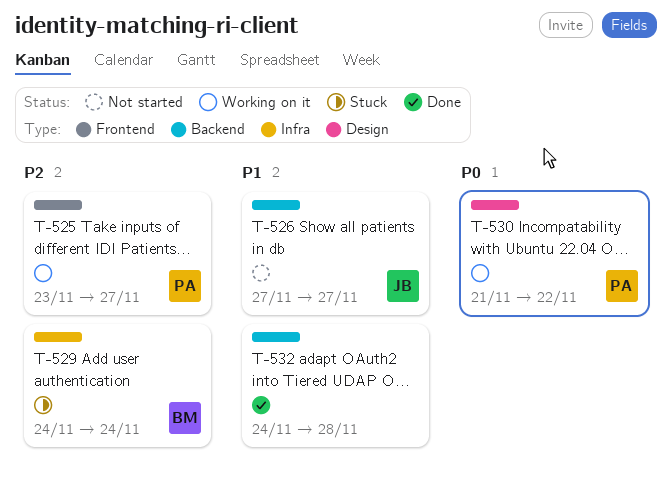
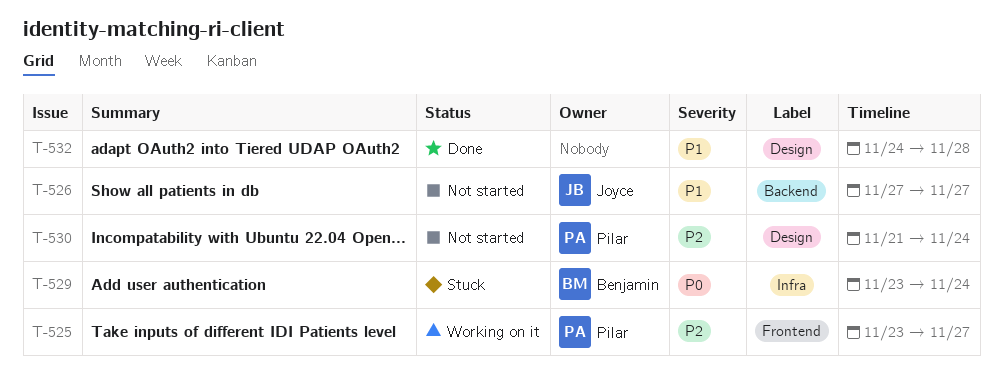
T-529, priority: P2 -> P0
T-529, start: Nov 24 -> Nov 23
T-530, status: Working on it -> Not started
T-530, priority: P0 -> P2
T-530, due: Nov 22 -> Nov 24
T-532, label: Backend -> Design

